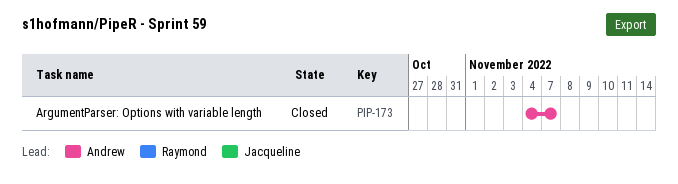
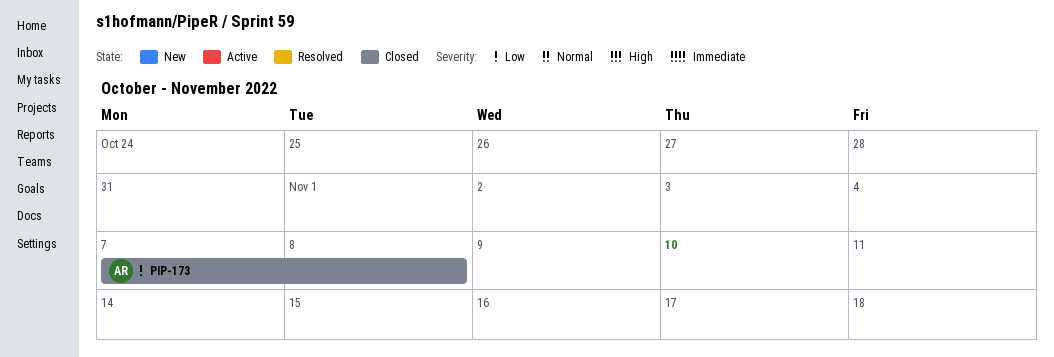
PIP-173, start: Nov 4 -> Nov 7
PIP-173, due: Nov 7 -> Nov 8

